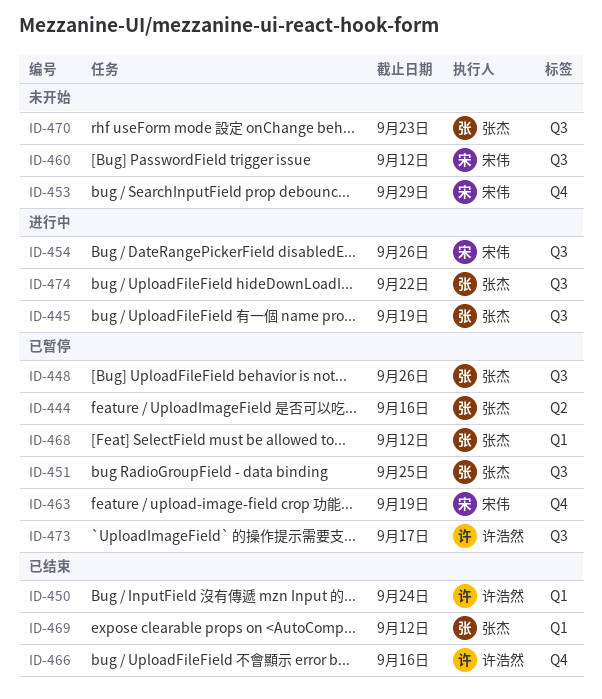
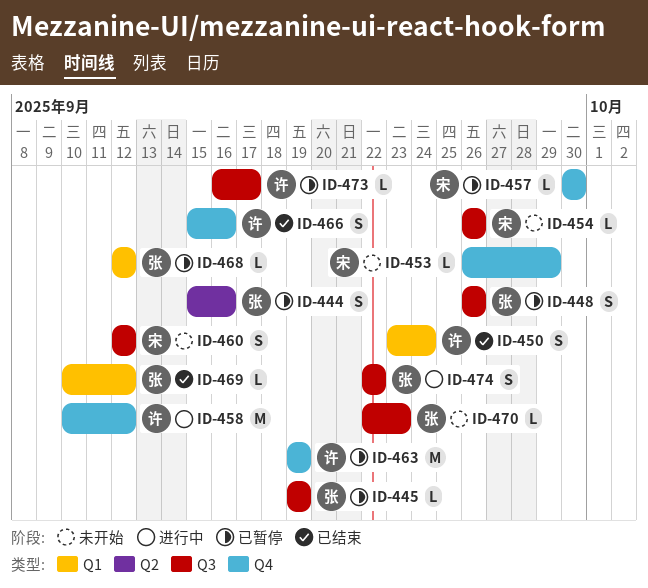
ID-445, status: 进行中 -> 已暂停
ID-451: present -> none
ID-454, status: 进行中 -> 未开始
ID-457: none -> present
ID-458: none -> present
ID-463, owner: 宋伟 -> 许浩然

